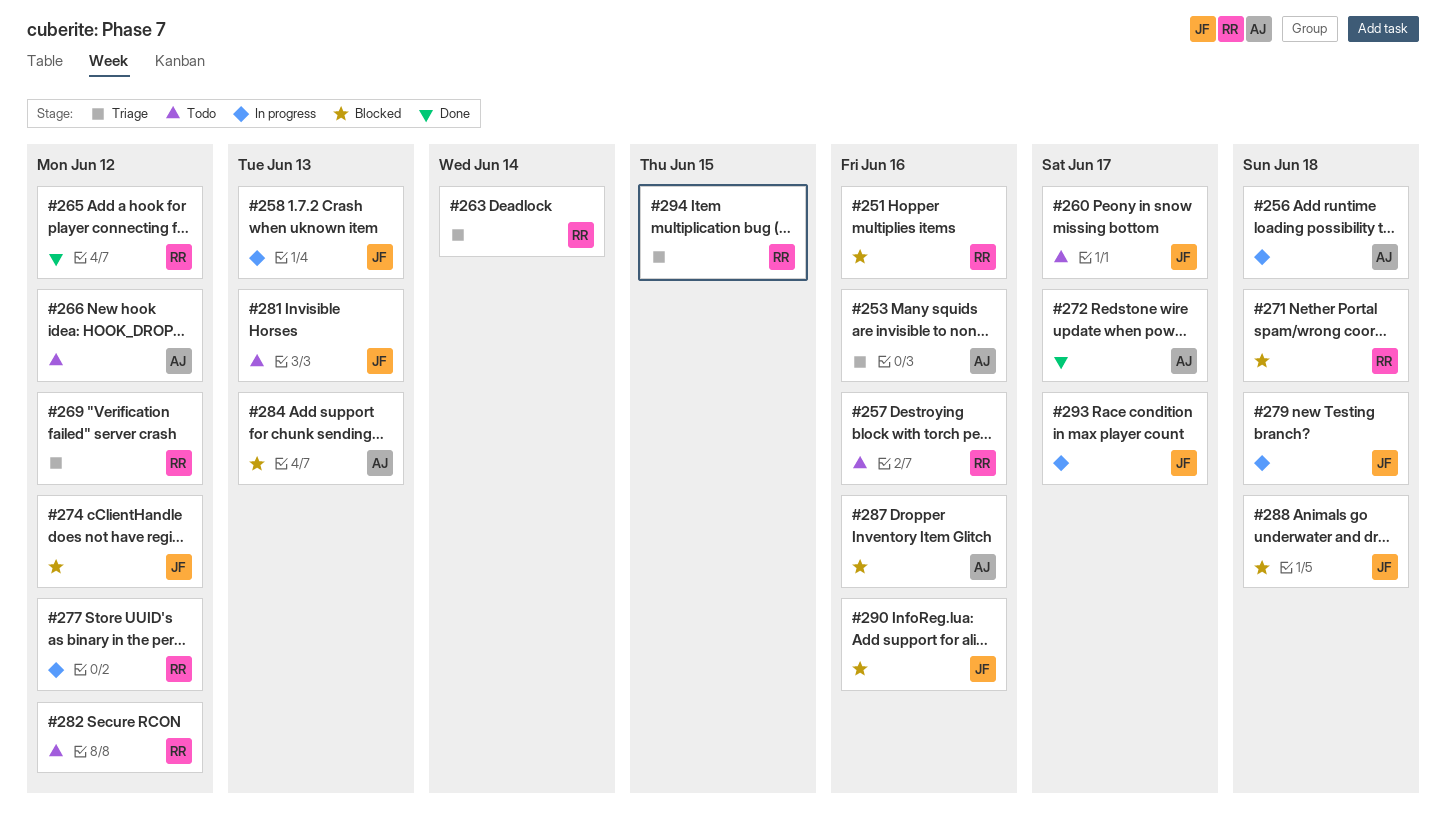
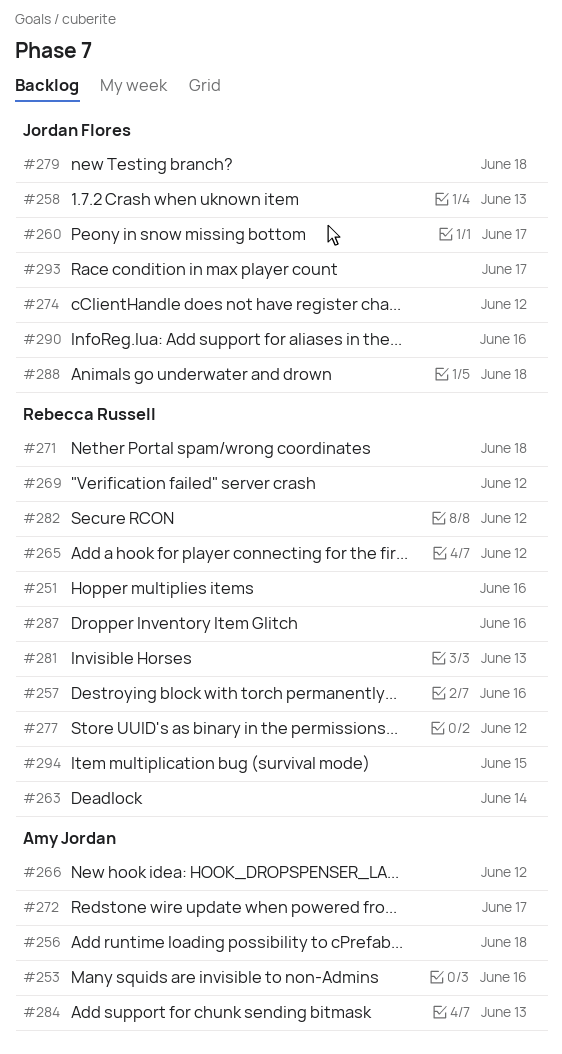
#281, owner: Jordan Flores -> Rebecca Russell
#287, owner: Amy Jordan -> Rebecca Russell

